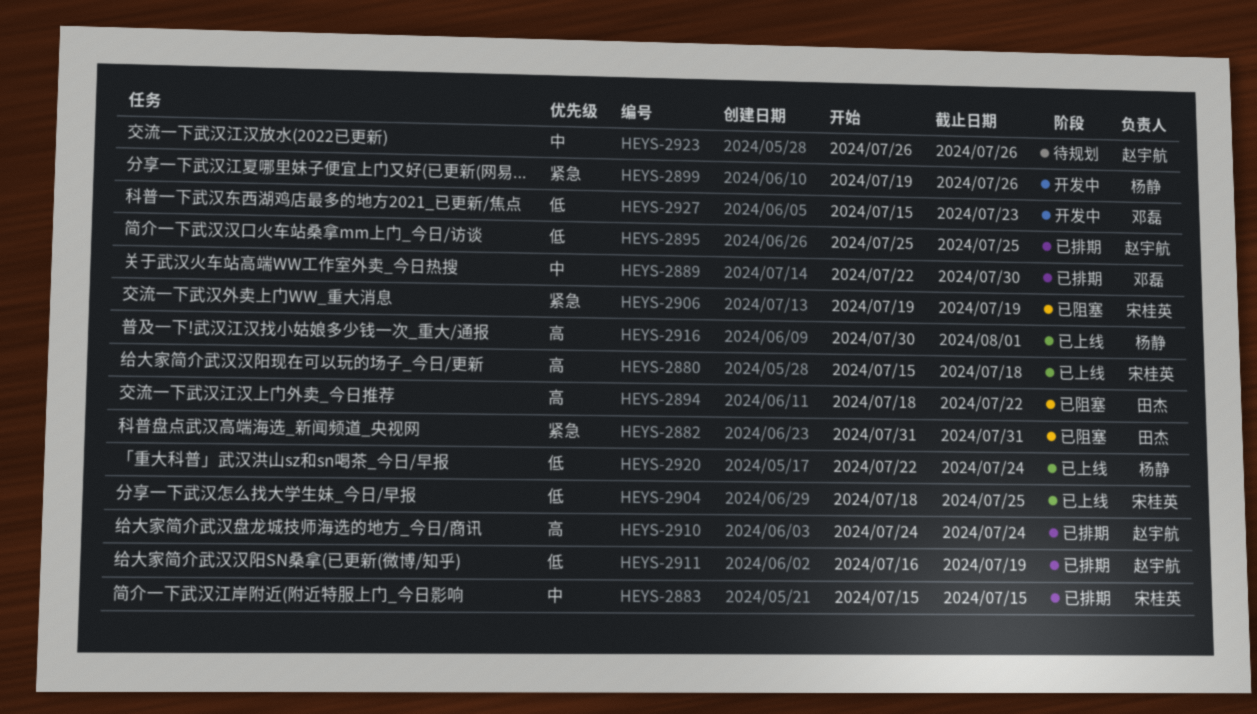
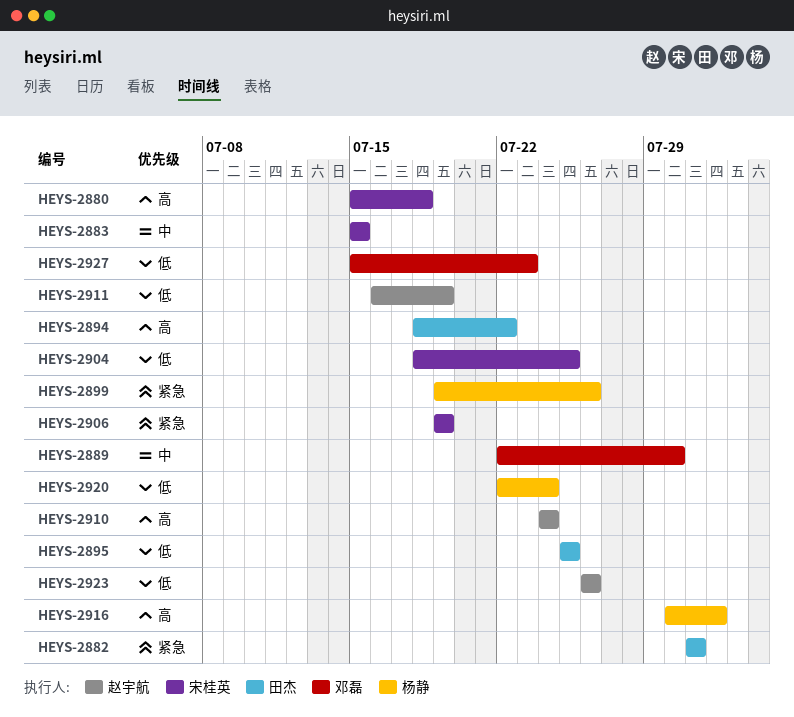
HEYS-2895, owner: 赵宇航 -> 田杰
HEYS-2923, priority: 中 -> 低

